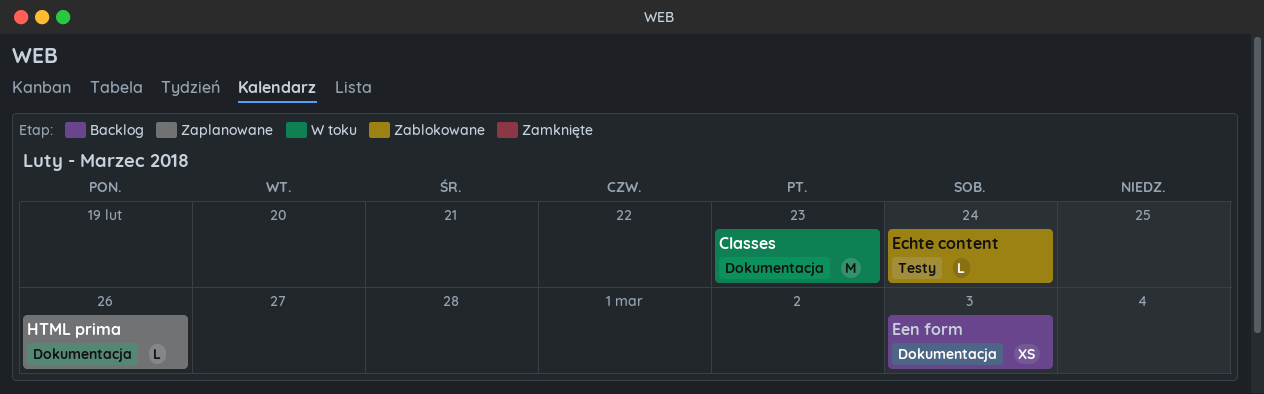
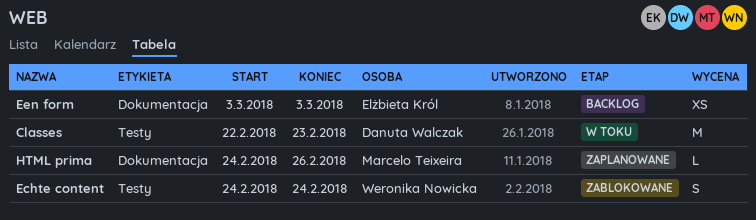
Classes, label: Dokumentacja -> Testy
Echte content, estimate: L -> S

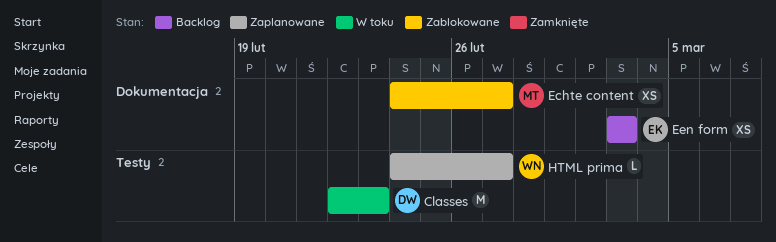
Echte content, owner: Weronika Nowicka -> Marcelo Teixeira
Echte content, label: Testy -> Dokumentacja
Echte content, estimate: S -> XS
Echte content, due: Feb 24 -> Feb 27
HTML prima, owner: Marcelo Teixeira -> Weronika Nowicka
HTML prima, label: Dokumentacja -> Testy
HTML prima, due: Feb 26 -> Feb 27

